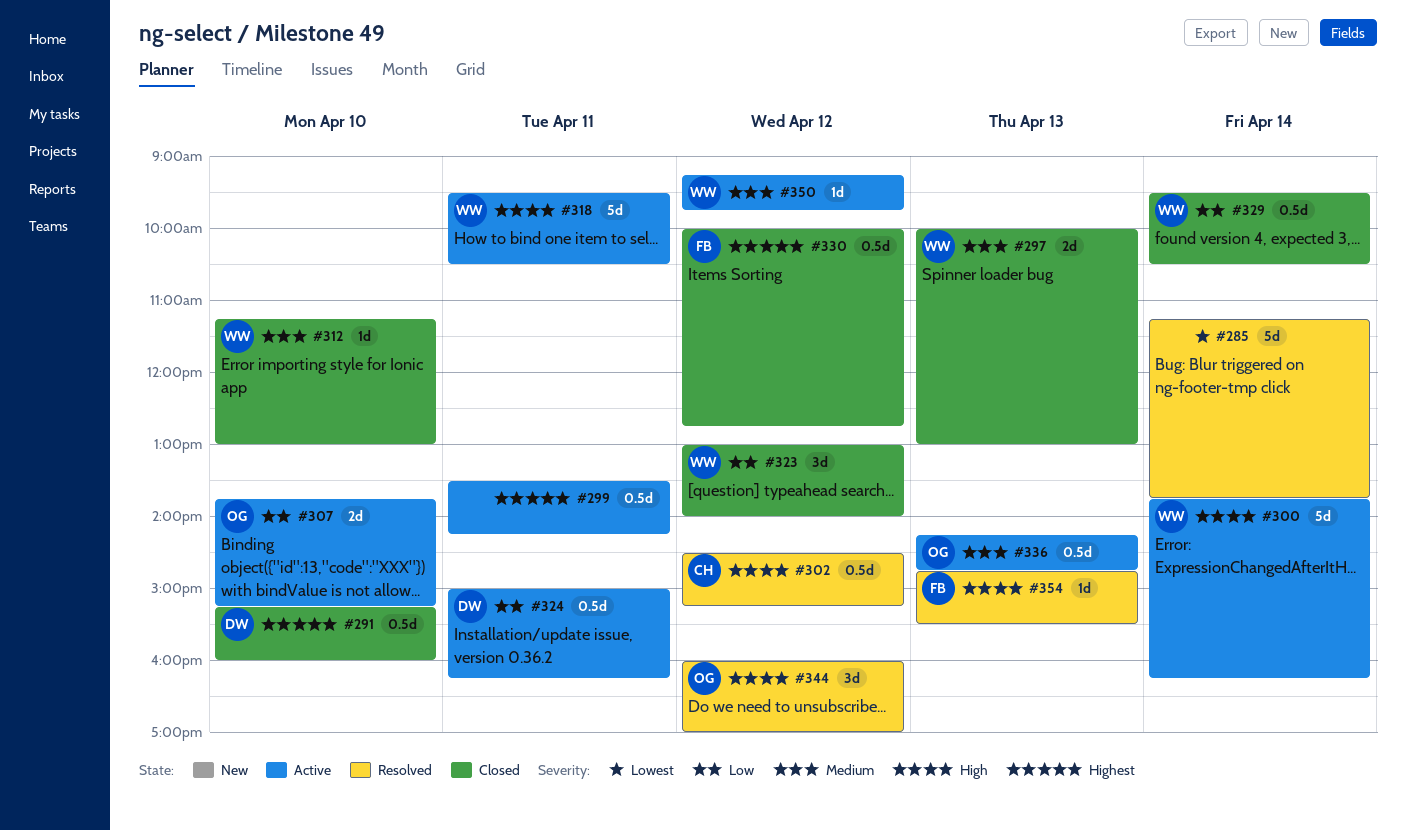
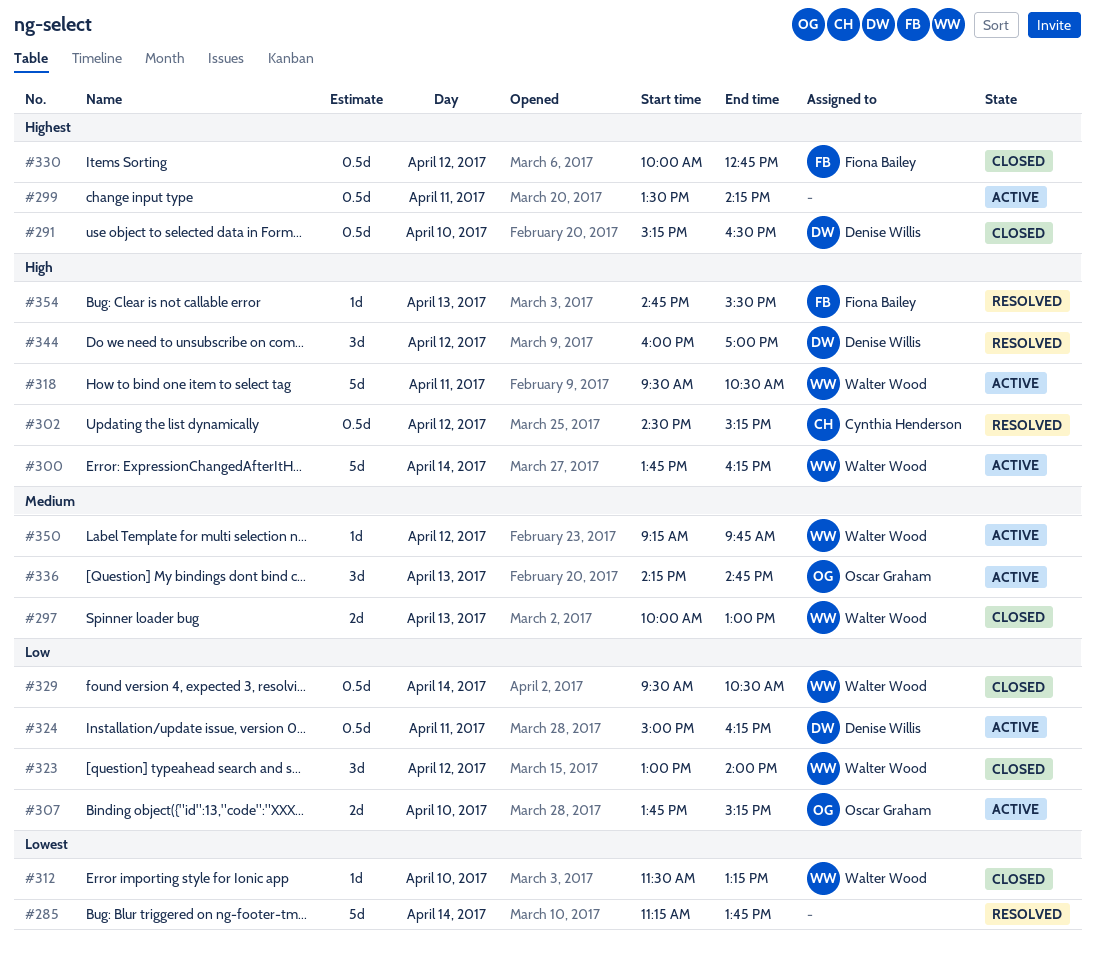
#291, ends: 16:00 -> 16:30
#312, priority: Medium -> Lowest
#312, begins: 11:15 -> 11:30
#312, ends: 13:00 -> 13:15
#336, estimate: 0.5d -> 3d
#344, owner: Oscar Graham -> Denise Willis

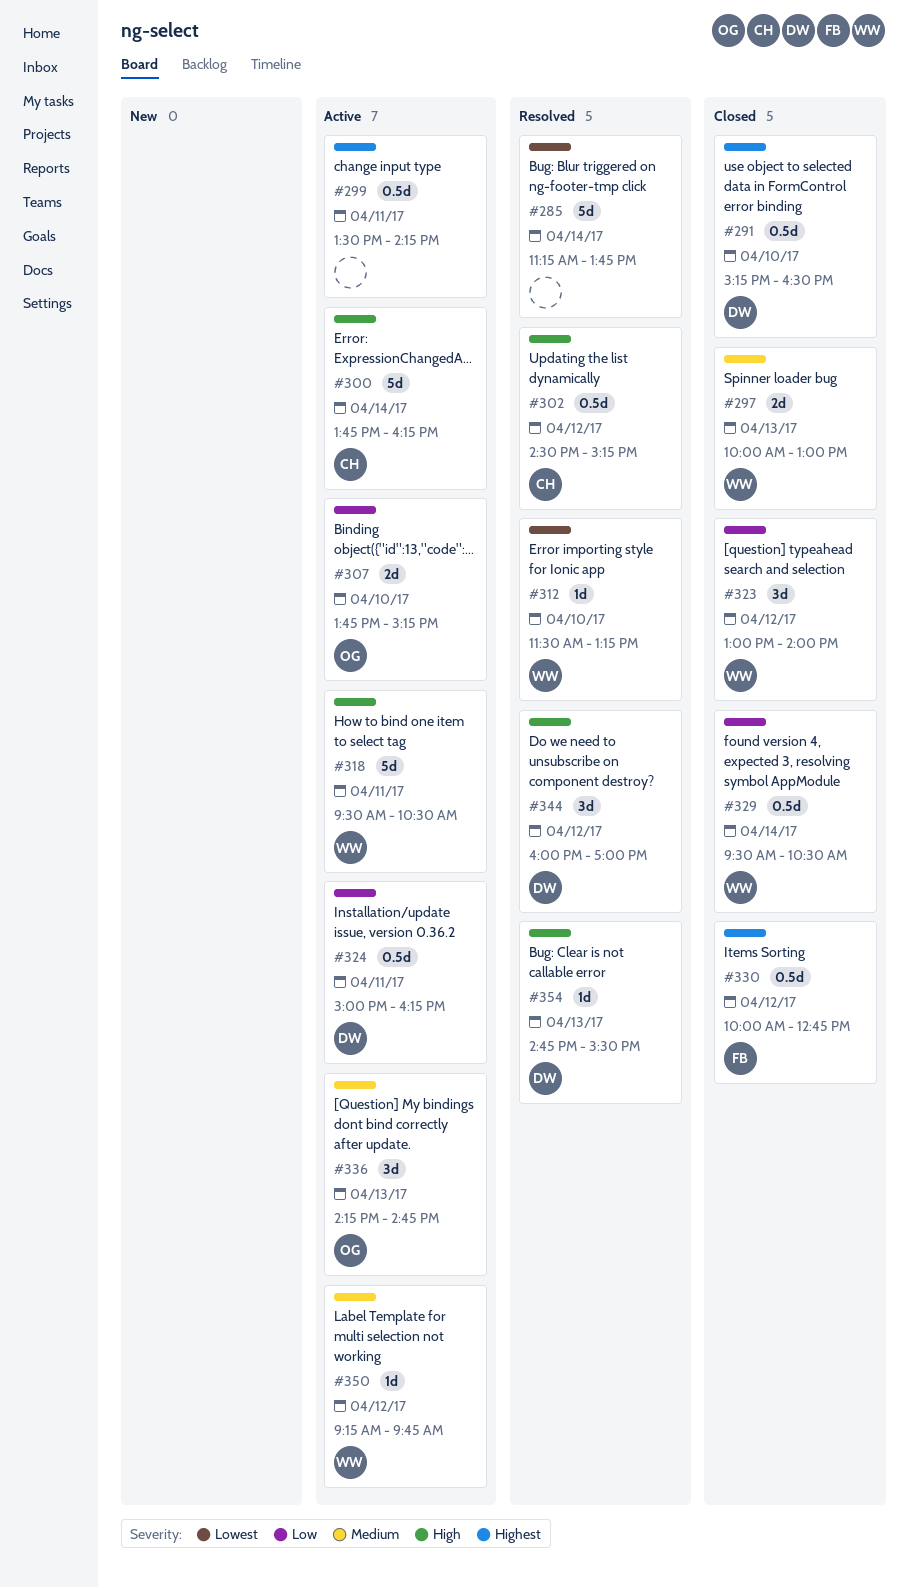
#300, owner: Walter Wood -> Cynthia Henderson
#312, status: Closed -> Resolved
#354, owner: Fiona Bailey -> Denise Willis

